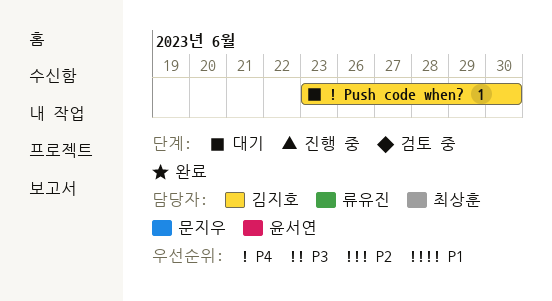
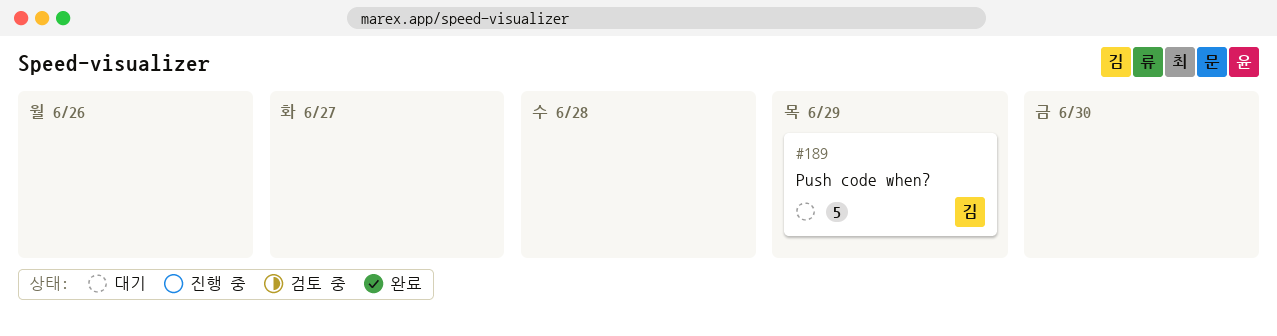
Push code when?, estimate: 1 -> 5
Push code when?, due: Jun 30 -> Jun 29

